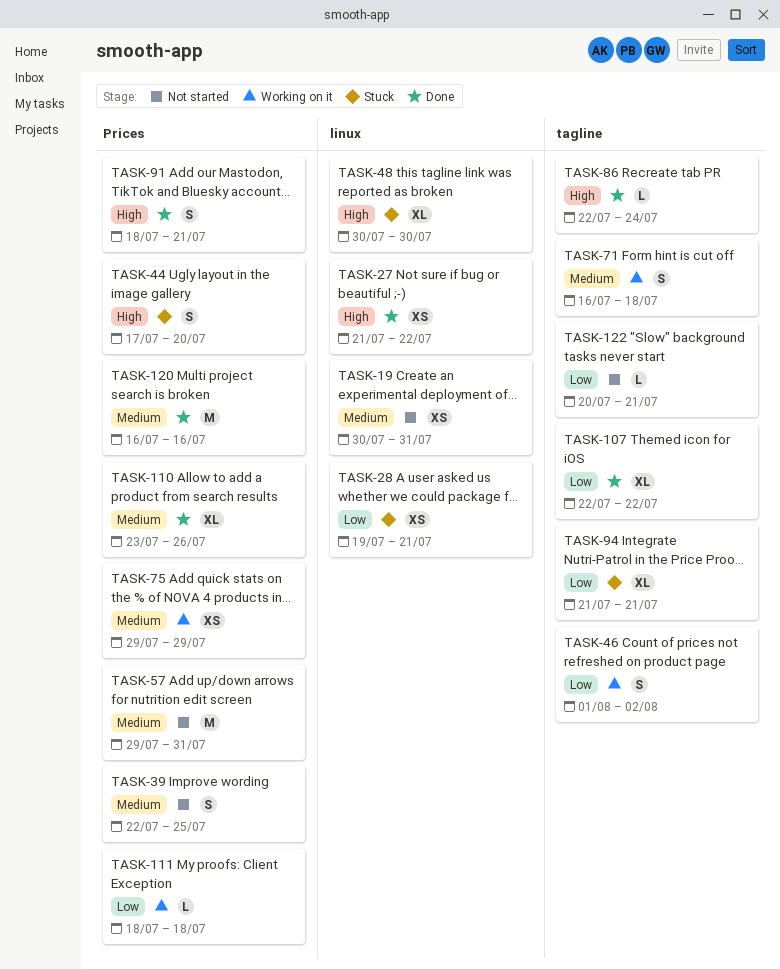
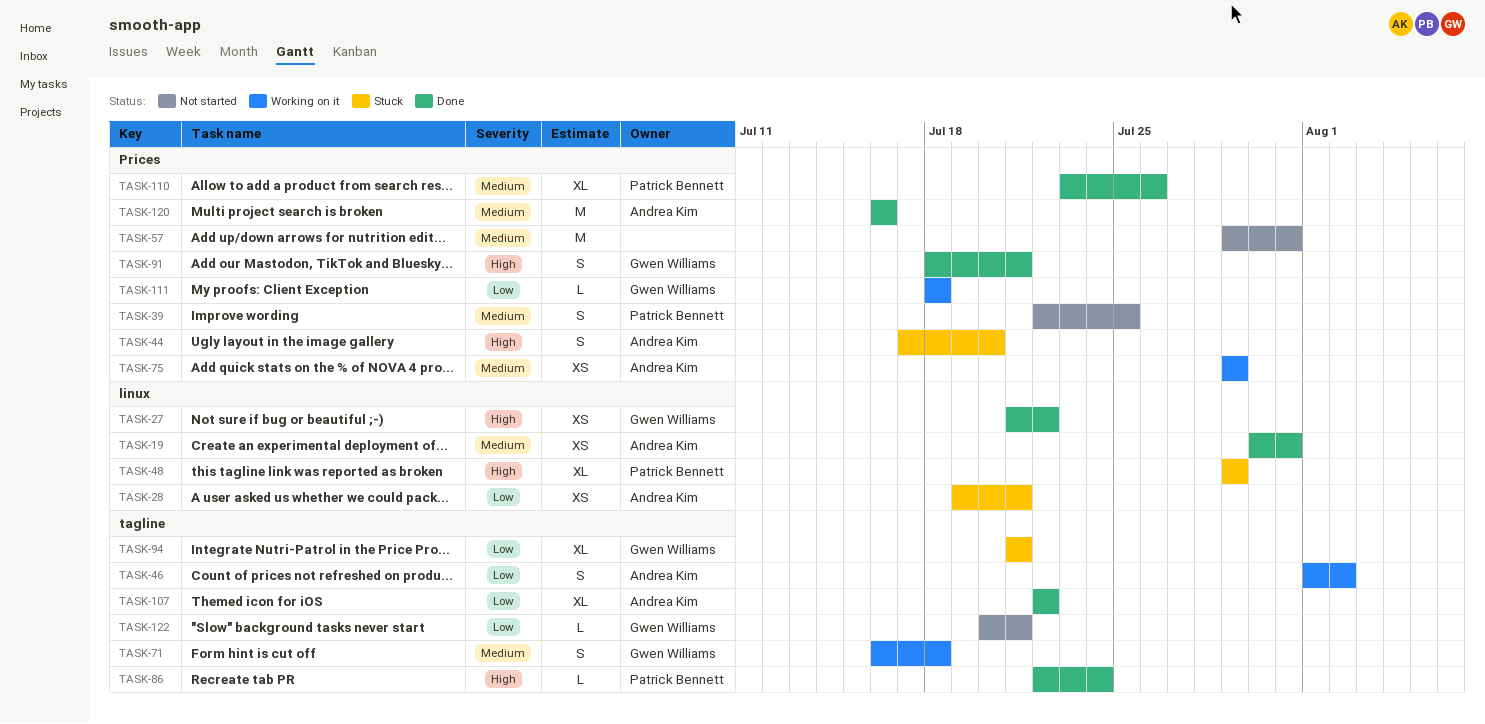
TASK-19, status: Not started -> Done
TASK-48, start: Jul 30 -> Jul 29
TASK-48, due: Jul 30 -> Jul 29

